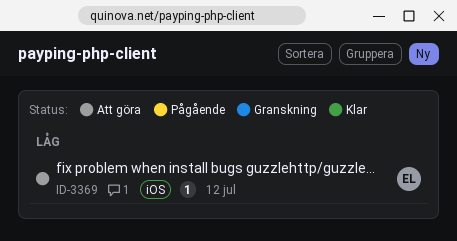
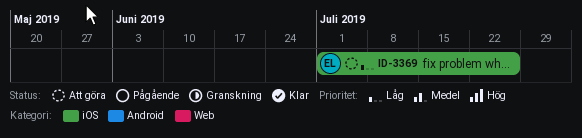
ID-3369, due: Jul 12 -> Jul 26

